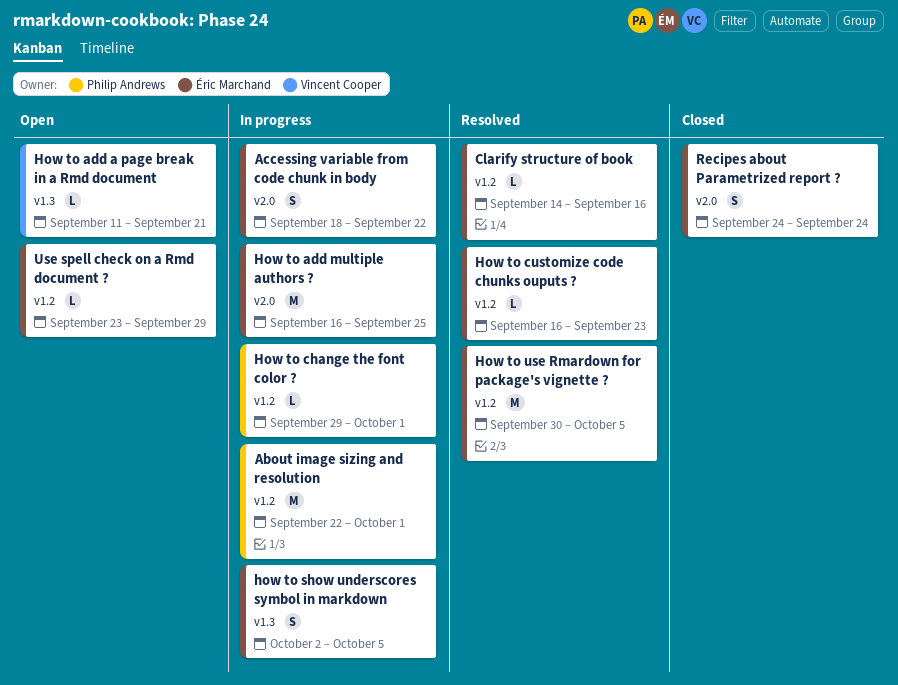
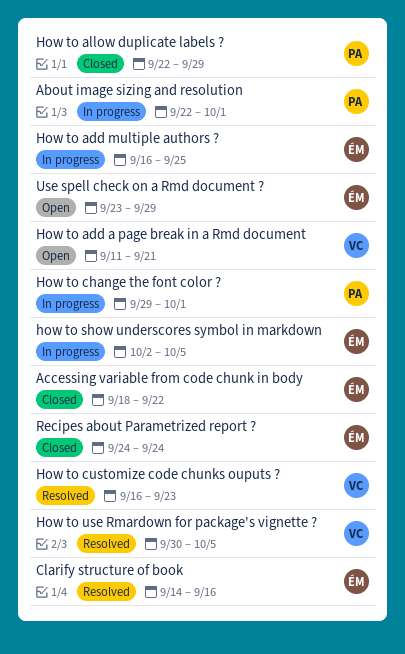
Accessing variable from code chunk in body, status: In progress -> Closed
How to allow duplicate labels ?: none -> present
How to customize code chunks ouputs ?, owner: Éric Marchand -> Vincent Cooper
How to use Rmardown for package's vignette ?, owner: Éric Marchand -> Vincent Cooper

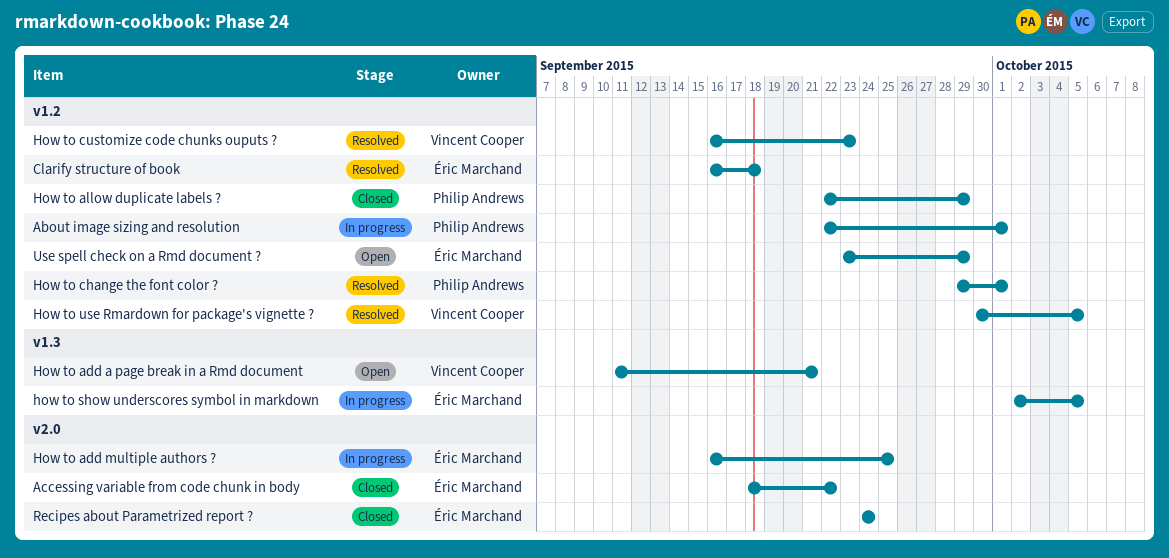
Clarify structure of book, start: Sep 14 -> Sep 16
Clarify structure of book, due: Sep 16 -> Sep 18
How to change the font color ?, status: In progress -> Resolved

